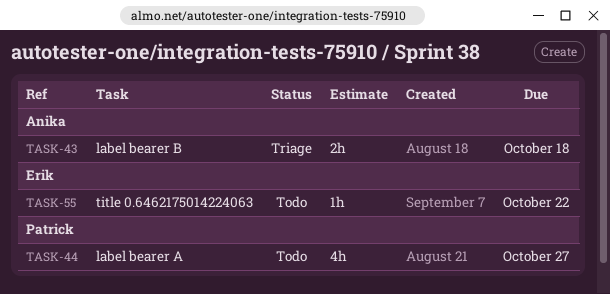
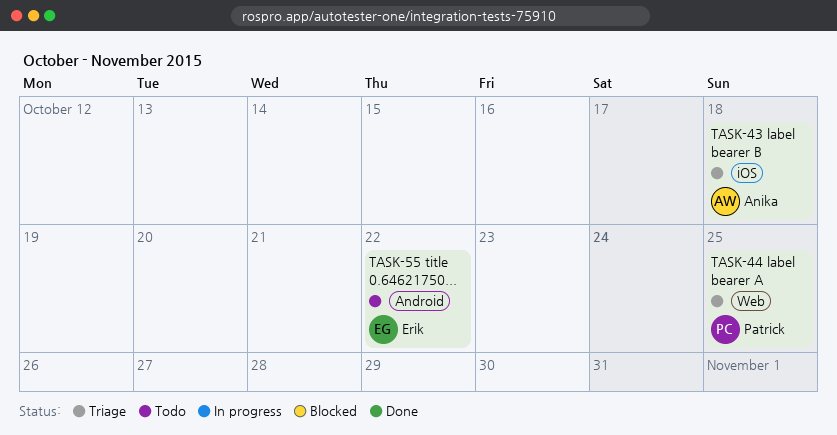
TASK-44, status: Todo -> Triage
TASK-44, due: Oct 27 -> Oct 25

